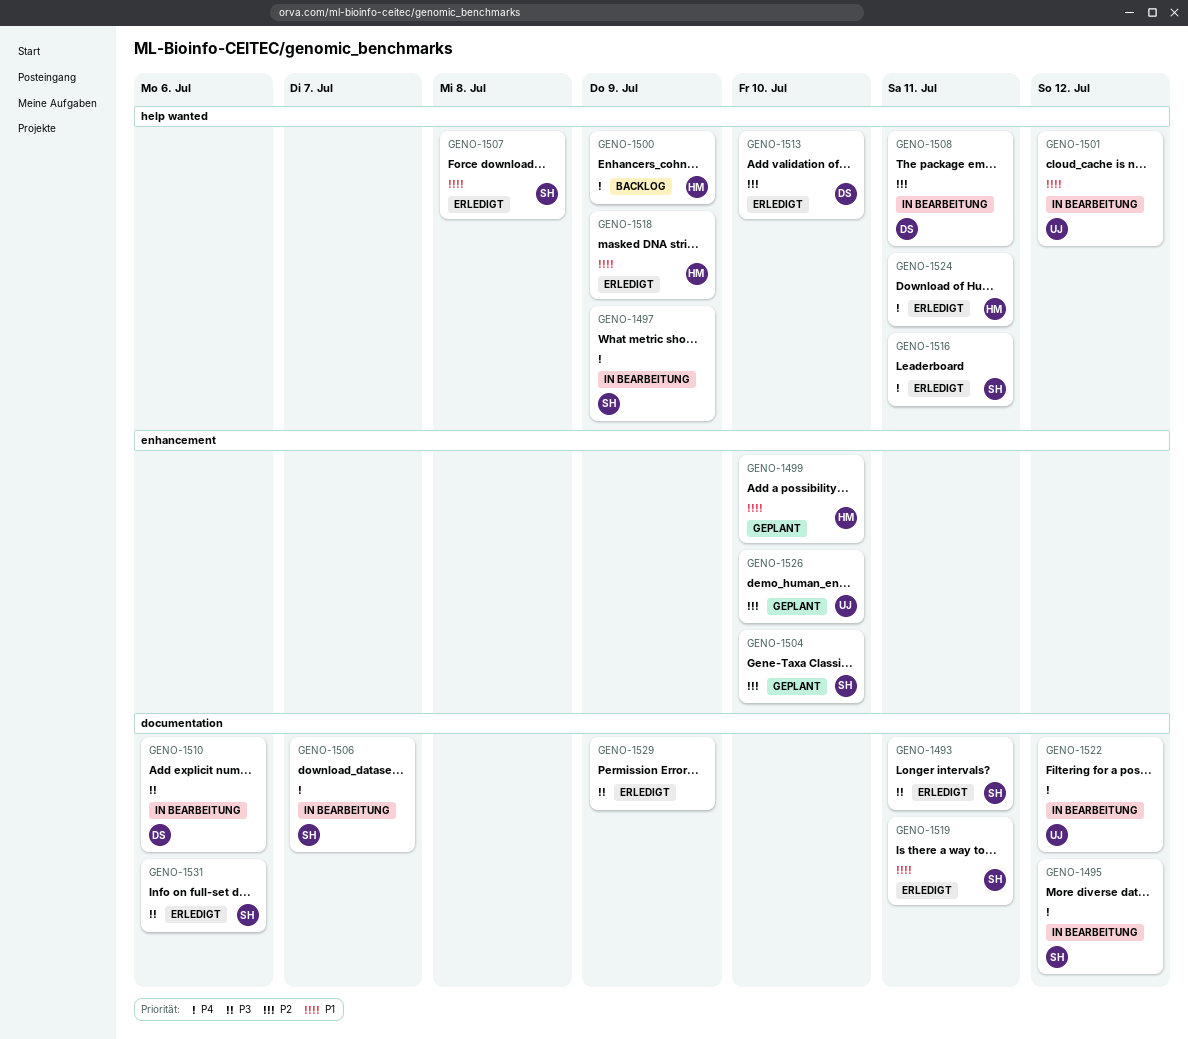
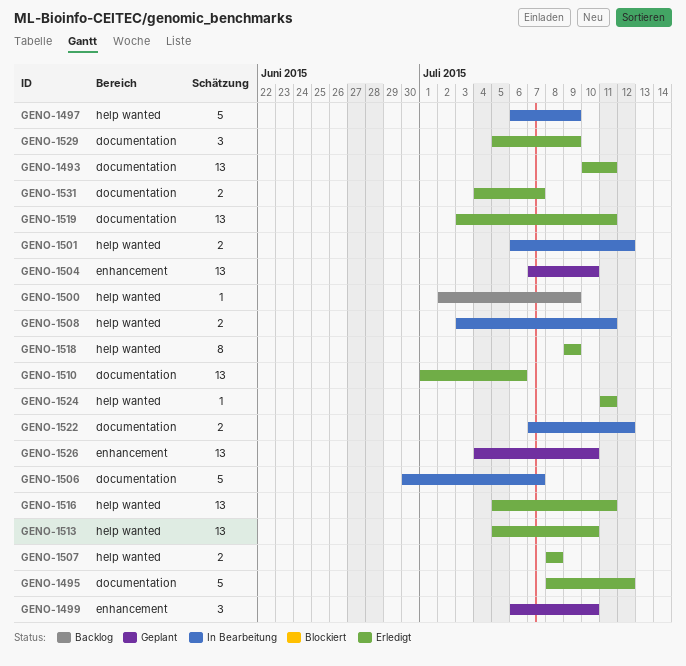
GENO-1495, status: In Bearbeitung -> Erledigt
GENO-1510, status: In Bearbeitung -> Erledigt
GENO-1531, due: Jul 6 -> Jul 7

